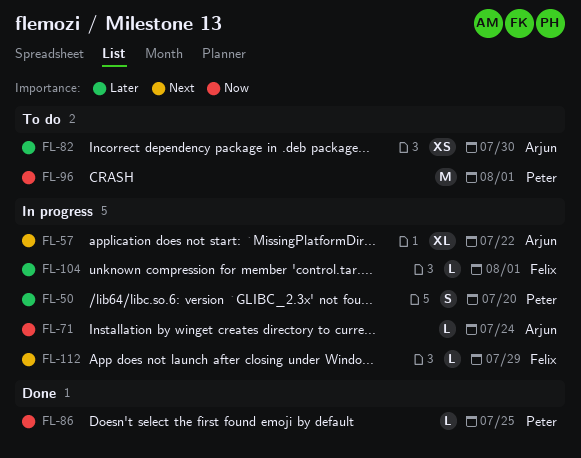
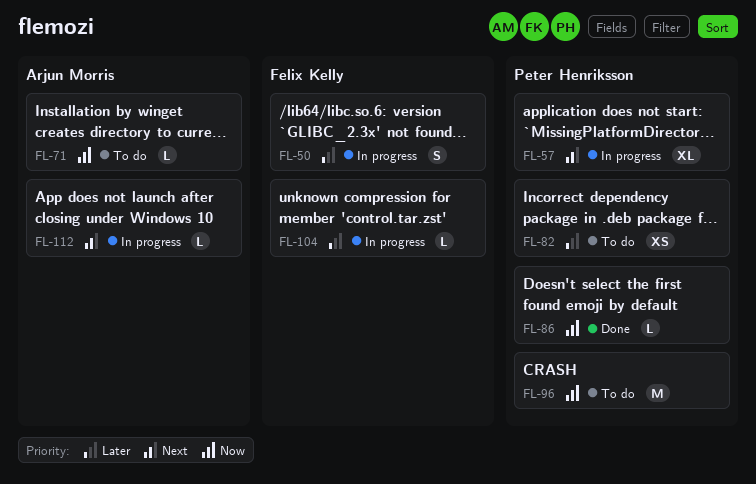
FL-50, owner: Peter Henriksson -> Felix Kelly
FL-57, owner: Arjun Morris -> Peter Henriksson
FL-71, status: In progress -> To do
FL-82, owner: Arjun Morris -> Peter Henriksson
FL-112, owner: Felix Kelly -> Arjun Morris

